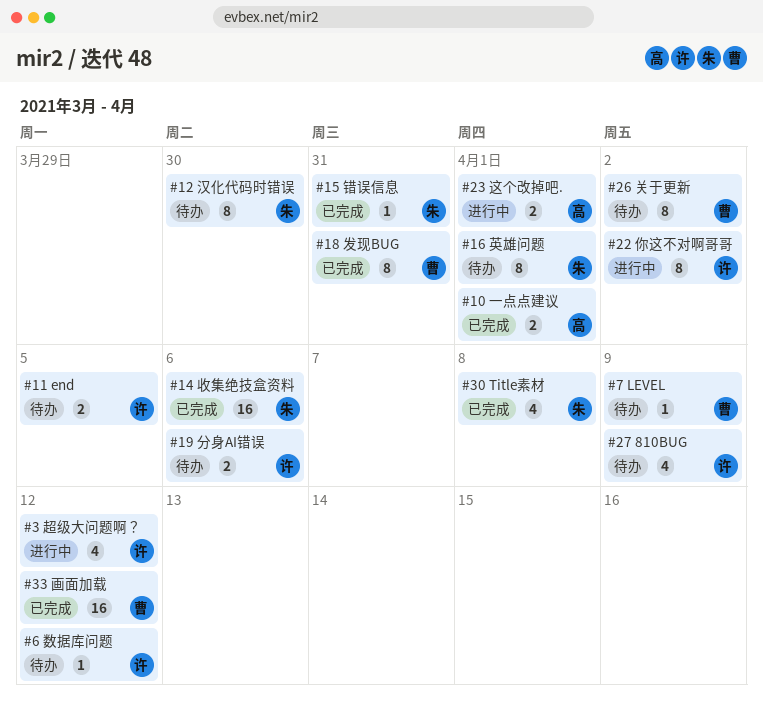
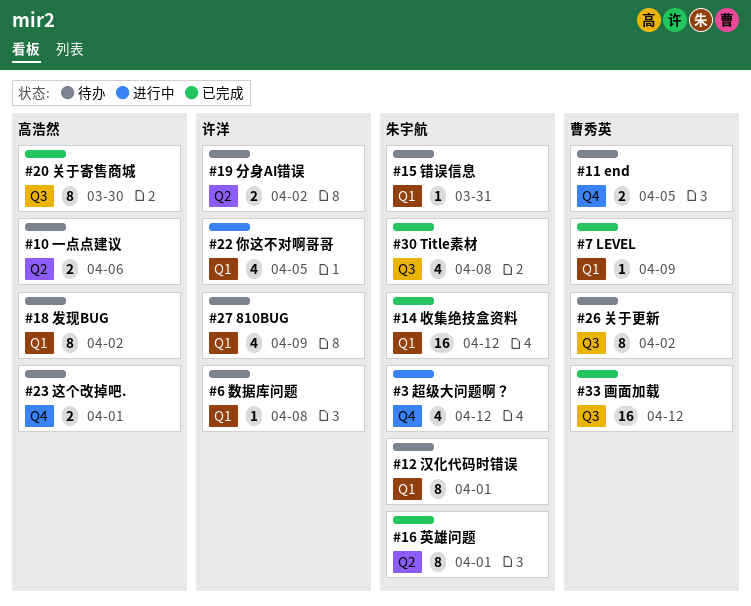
#3, owner: 许洋 -> 朱宇航
#6, due: Apr 12 -> Apr 8
#7, status: 待办 -> 已完成
#10, status: 已完成 -> 待办
#10, due: Apr 1 -> Apr 6
#11, owner: 许洋 -> 曹秀英
#12, due: Mar 30 -> Apr 1
#14, due: Apr 6 -> Apr 12
#15, status: 已完成 -> 待办
#16, status: 待办 -> 已完成
#18, status: 已完成 -> 待办
#18, owner: 曹秀英 -> 高浩然
#18, due: Mar 31 -> Apr 2
#19, due: Apr 6 -> Apr 2
#20: none -> present
#22, estimate: 8 -> 4
#22, due: Apr 2 -> Apr 5
#23, status: 进行中 -> 待办

